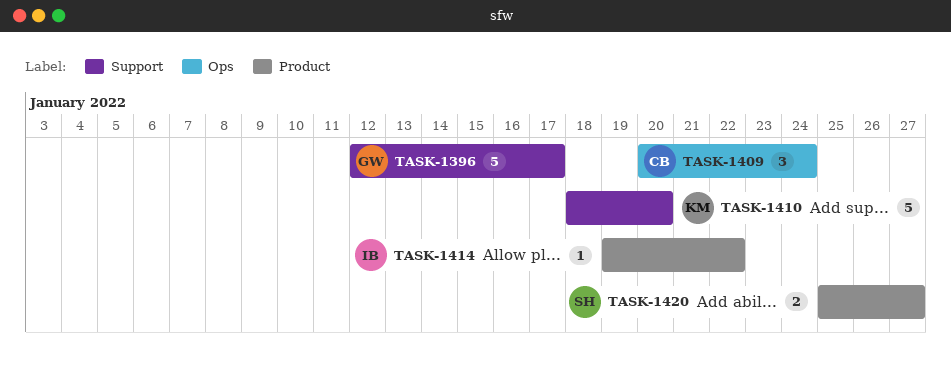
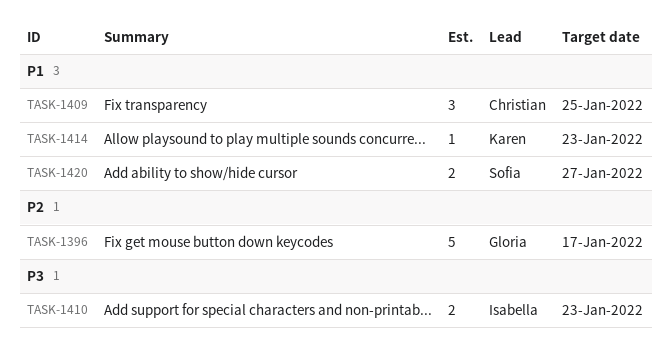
TASK-1409, due: Jan 24 -> Jan 25
TASK-1410, owner: Karen -> Isabella
TASK-1410, estimate: 5 -> 2
TASK-1410, due: Jan 20 -> Jan 23
TASK-1414, owner: Isabella -> Karen
TASK-1414, due: Jan 22 -> Jan 23

